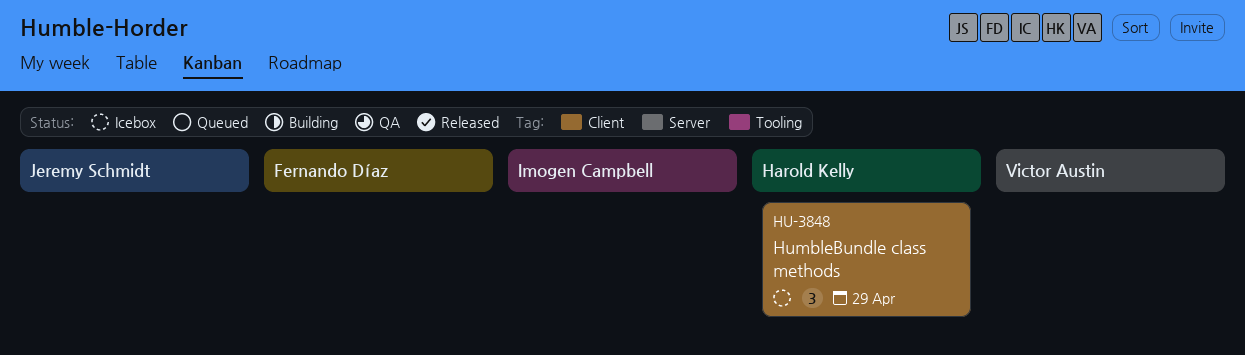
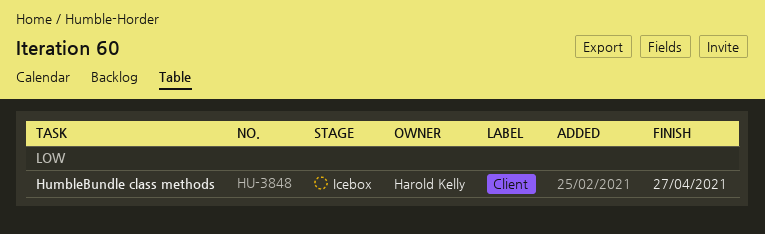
HU-3848, due: Apr 29 -> Apr 27

